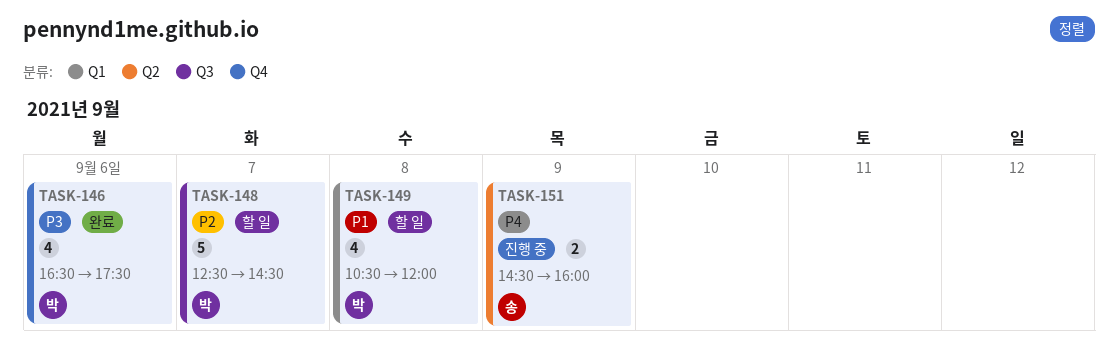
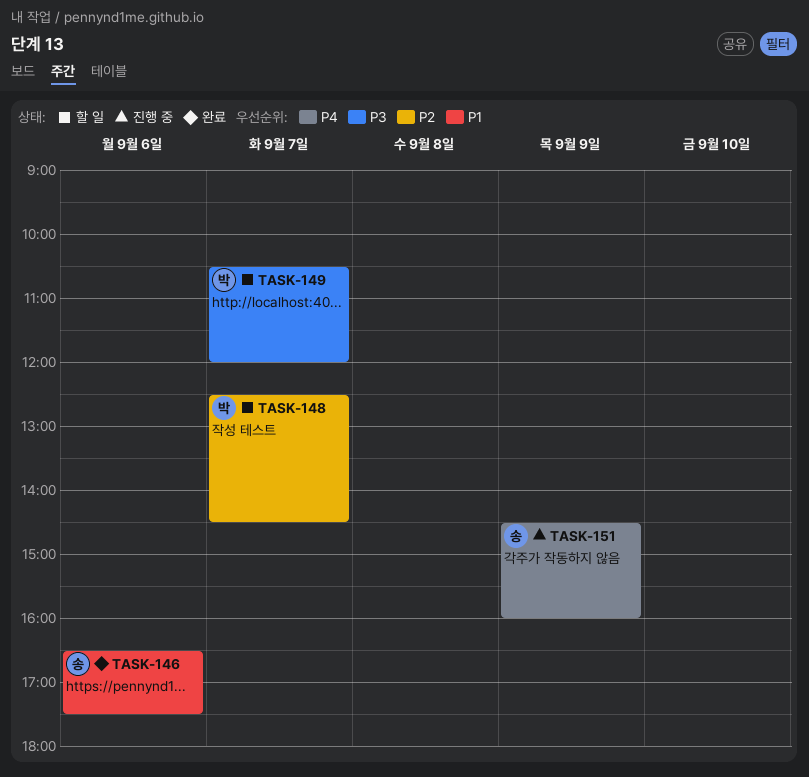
TASK-146, owner: 박 -> 송
TASK-146, priority: P3 -> P1
TASK-149, priority: P1 -> P3
TASK-149, day: Sep 8 -> Sep 7

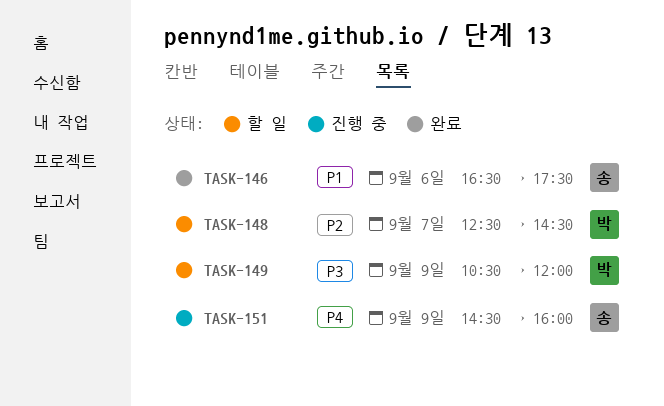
TASK-149, day: Sep 7 -> Sep 9

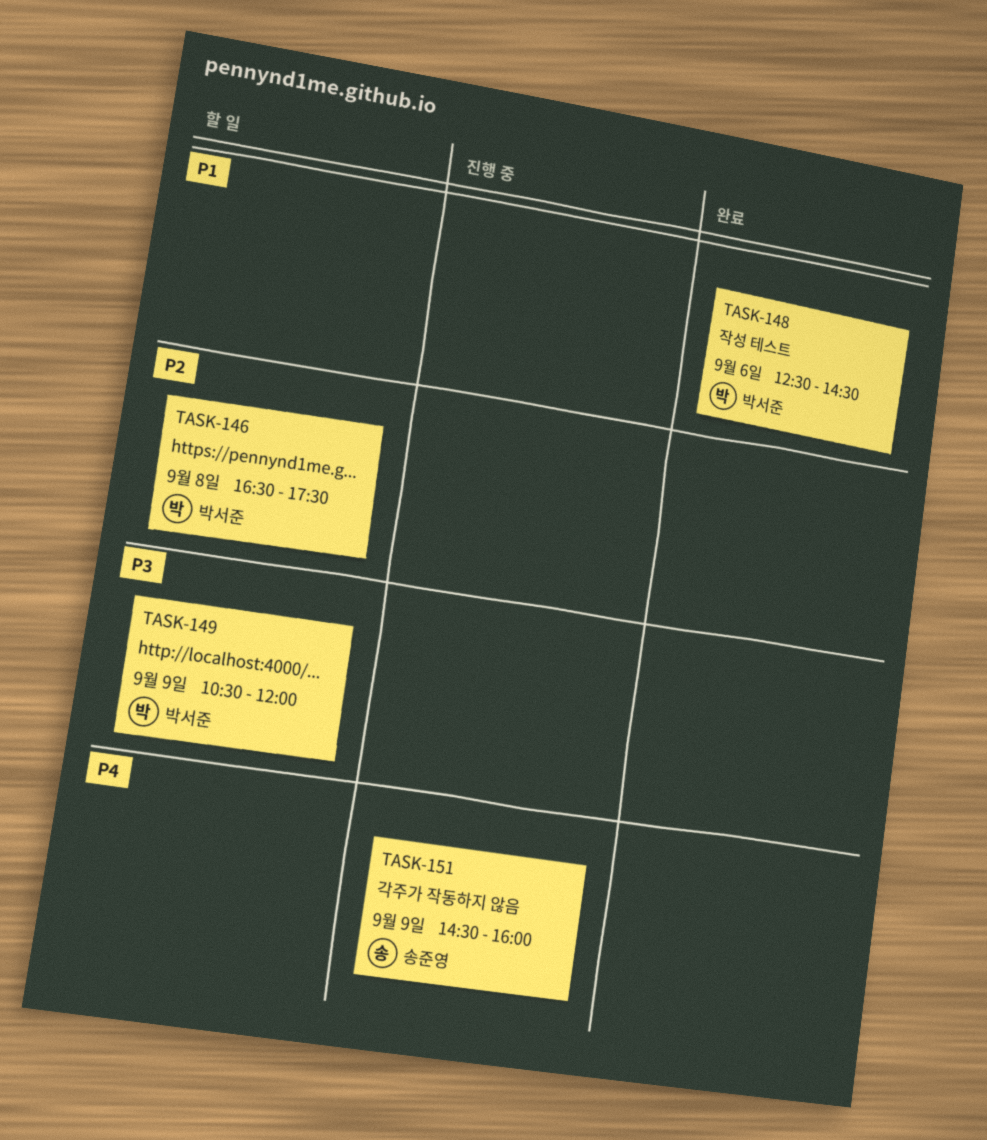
TASK-146, status: 완료 -> 할 일
TASK-146, owner: 송준영 -> 박서준
TASK-146, priority: P1 -> P2
TASK-146, day: Sep 6 -> Sep 8
TASK-148, status: 할 일 -> 완료
TASK-148, priority: P2 -> P1
TASK-148, day: Sep 7 -> Sep 6

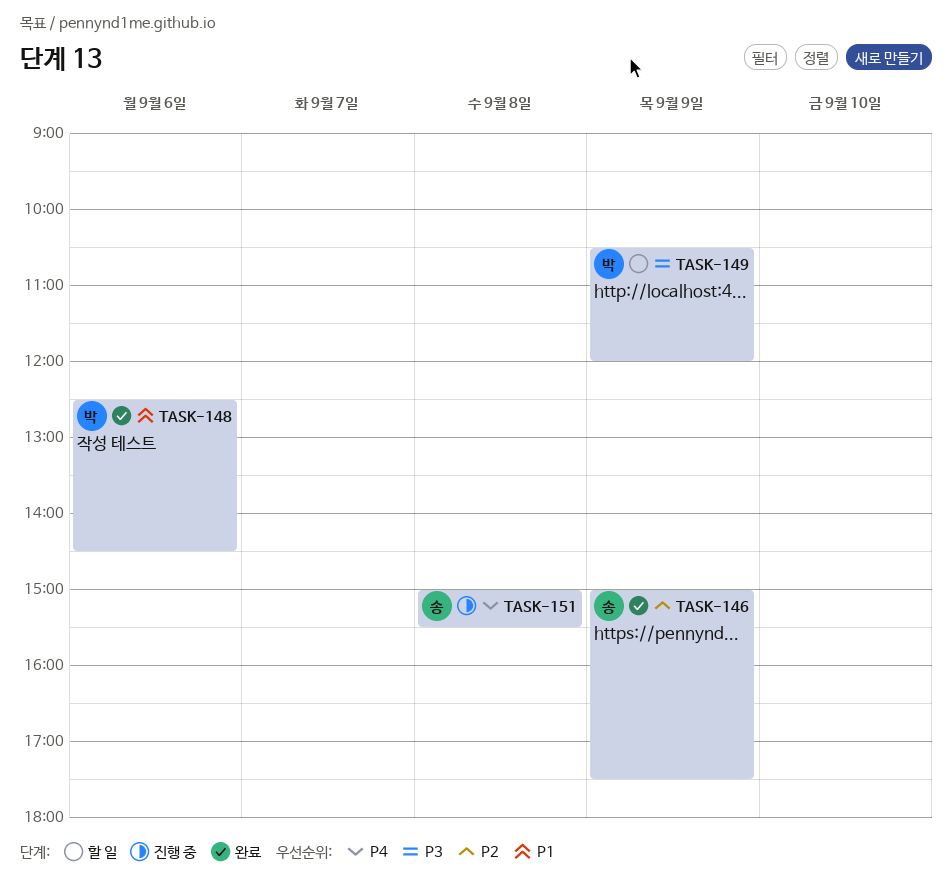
TASK-146, status: 할 일 -> 완료
TASK-146, owner: 박서준 -> 송준영
TASK-146, day: Sep 8 -> Sep 9
TASK-146, begins: 16:30 -> 15:00
TASK-151, day: Sep 9 -> Sep 8
TASK-151, begins: 14:30 -> 15:00
TASK-151, ends: 16:00 -> 15:30

